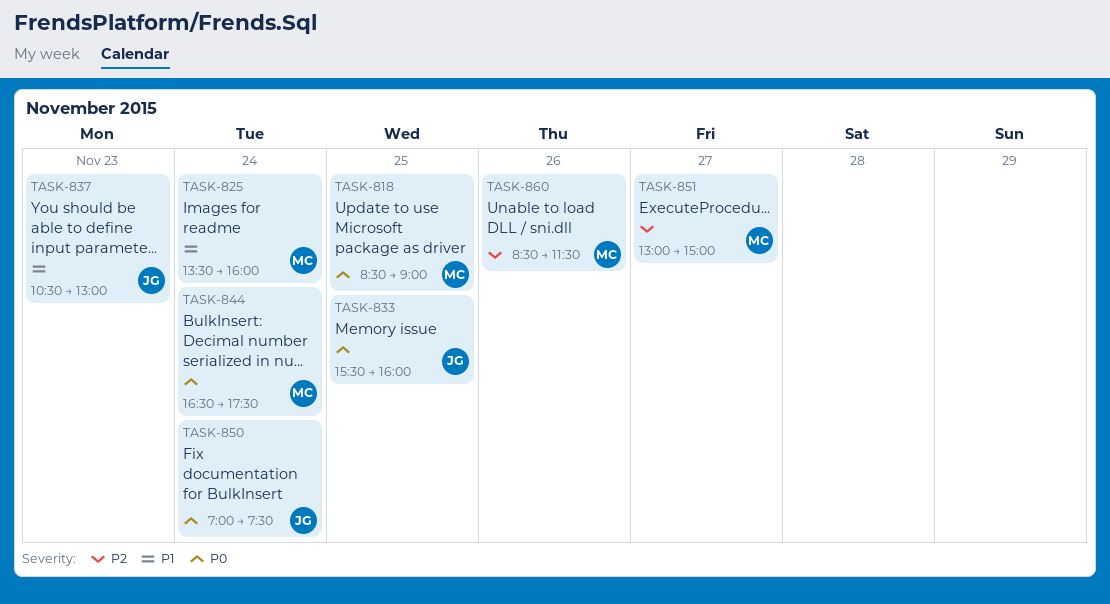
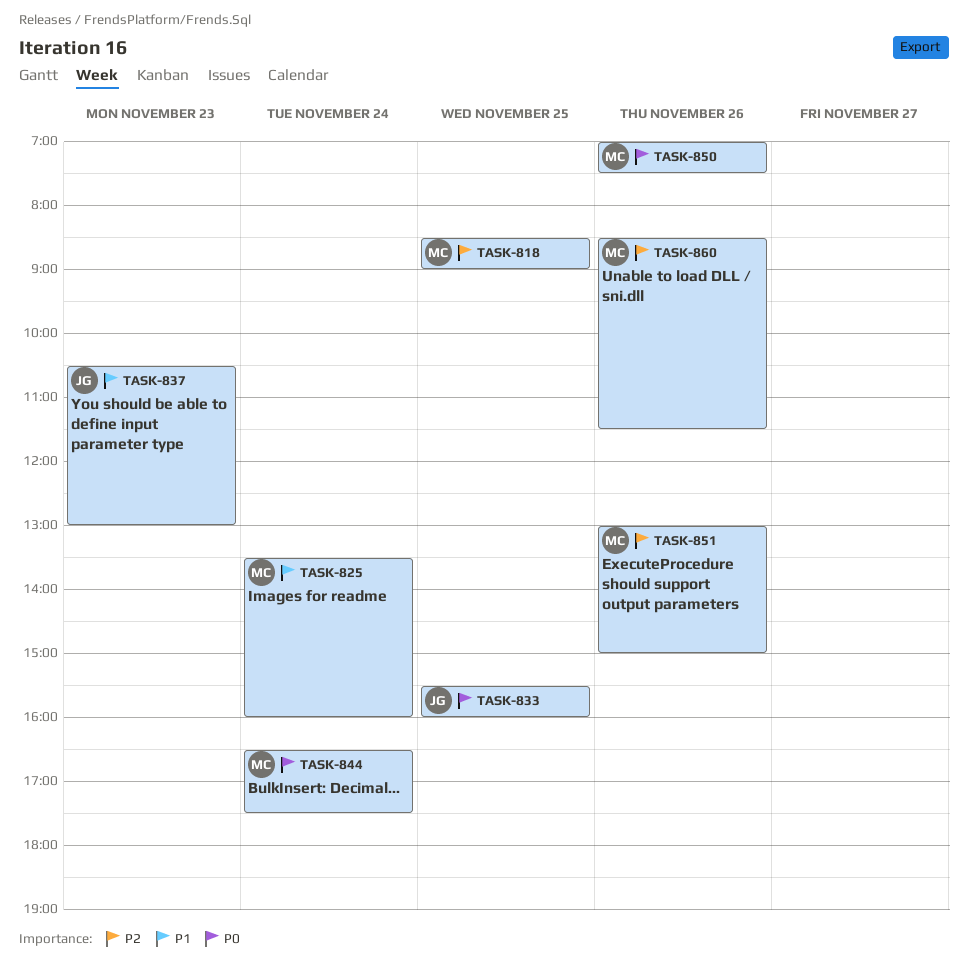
TASK-818, priority: P0 -> P2
TASK-850, owner: JG -> MC
TASK-850, day: Nov 24 -> Nov 26
TASK-851, day: Nov 27 -> Nov 26

